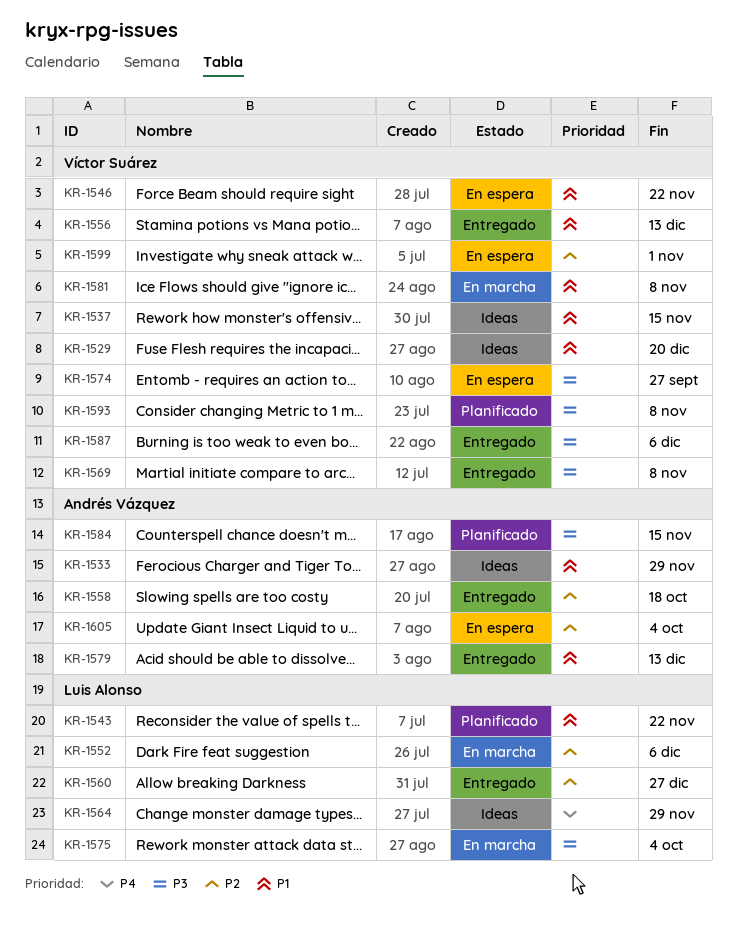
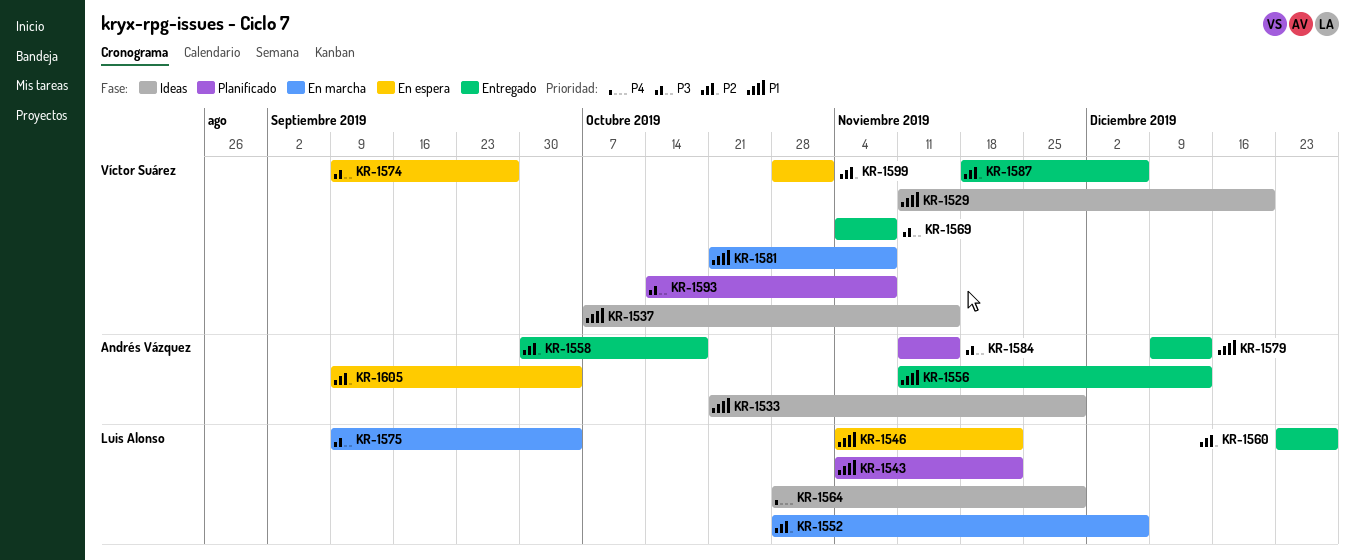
KR-1546, owner: Víctor Suárez -> Luis Alonso
KR-1556, owner: Víctor Suárez -> Andrés Vázquez
KR-1587, priority: P3 -> P2

